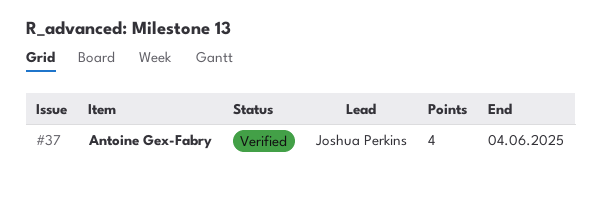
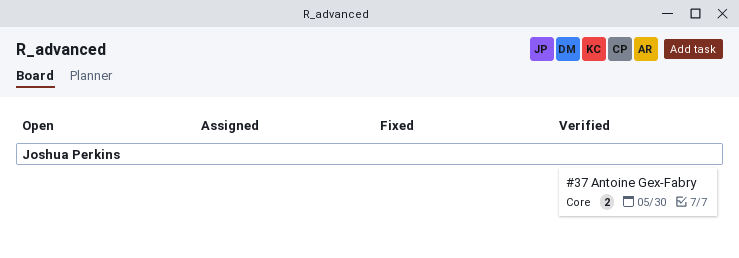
#37, estimate: 4 -> 2
#37, due: Jun 4 -> May 30

